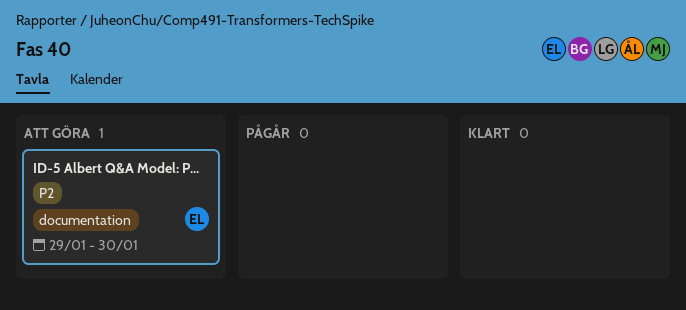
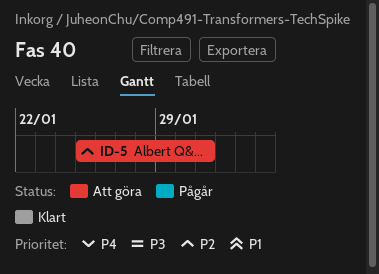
ID-5, start: Jan 29 -> Jan 25
ID-5, due: Jan 30 -> Jan 31

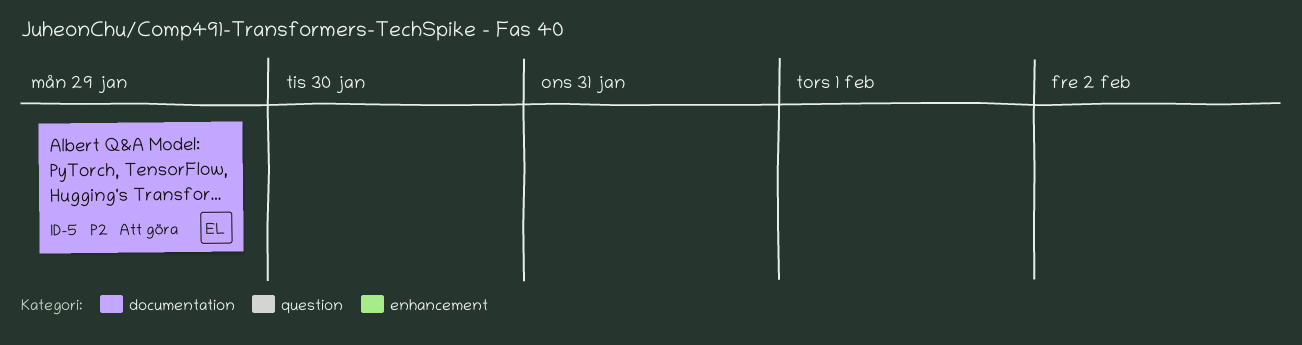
ID-5, due: Jan 31 -> Jan 29

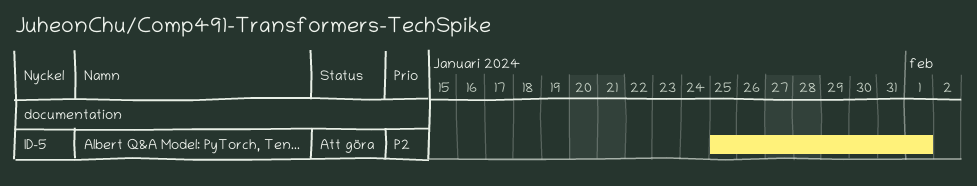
ID-5, due: Jan 29 -> Feb 1

